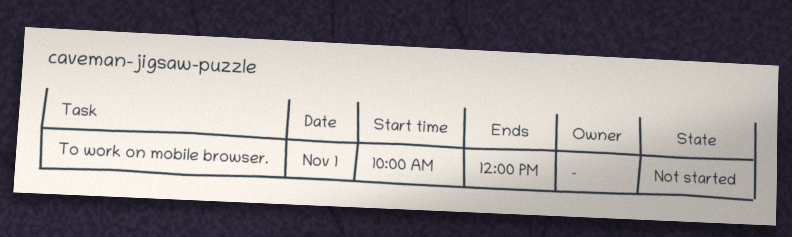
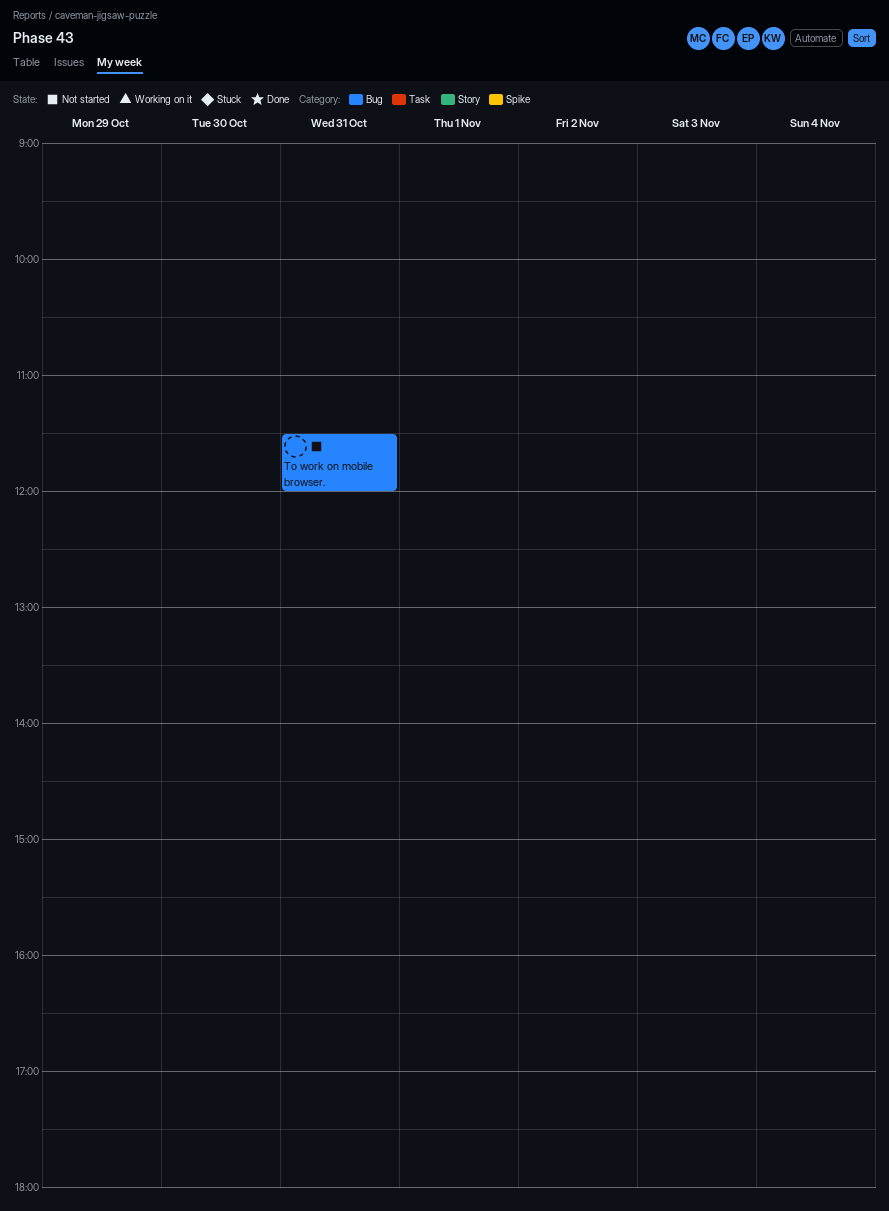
To work on mobile browser., day: Nov 1 -> Oct 31
To work on mobile browser., begins: 10:00 -> 11:30

